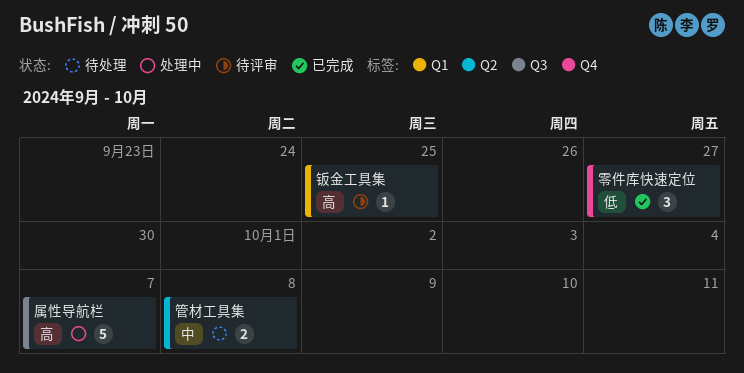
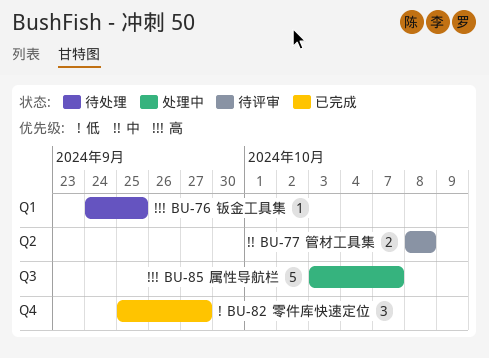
管材工具集, status: 待处理 -> 待评审
钣金工具集, status: 待评审 -> 待处理

